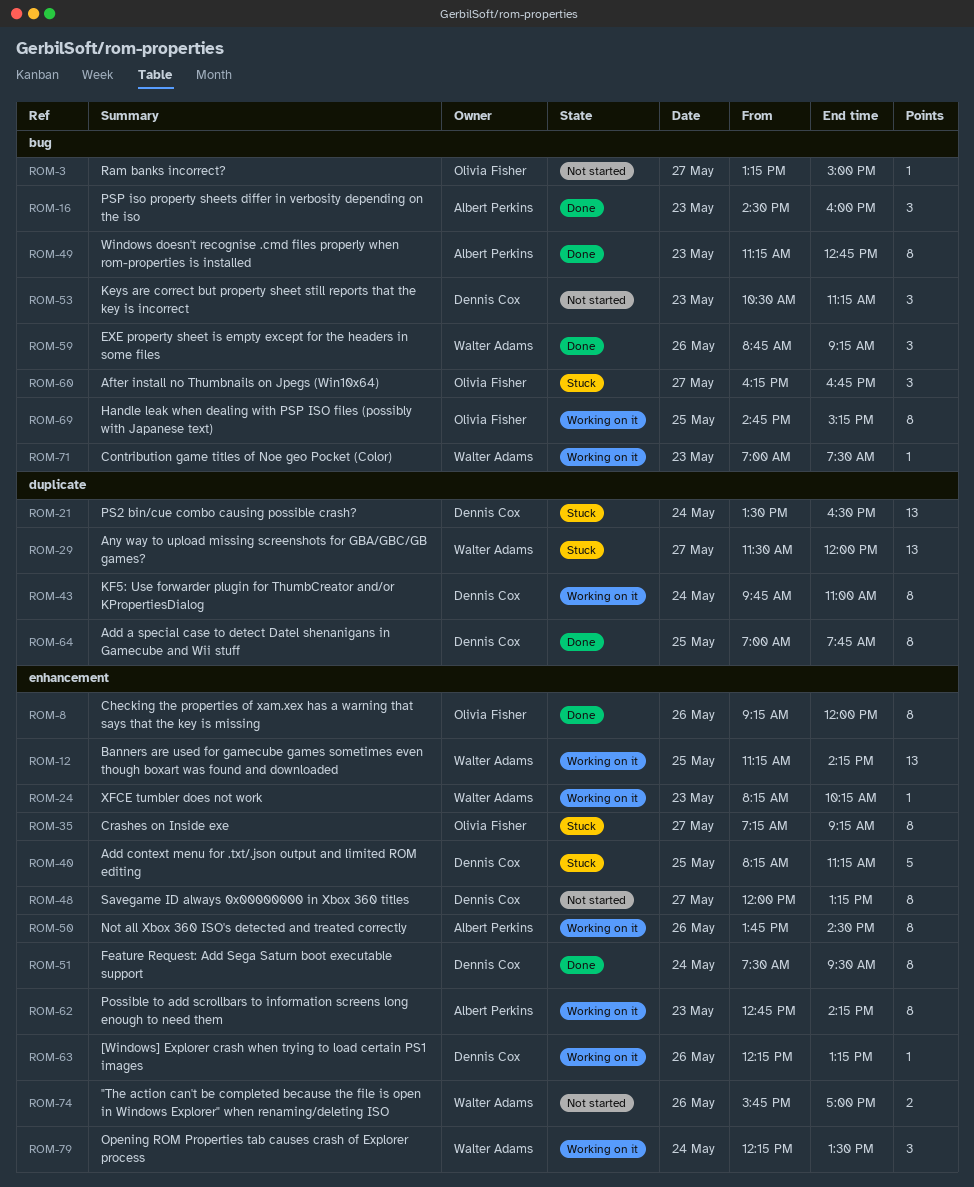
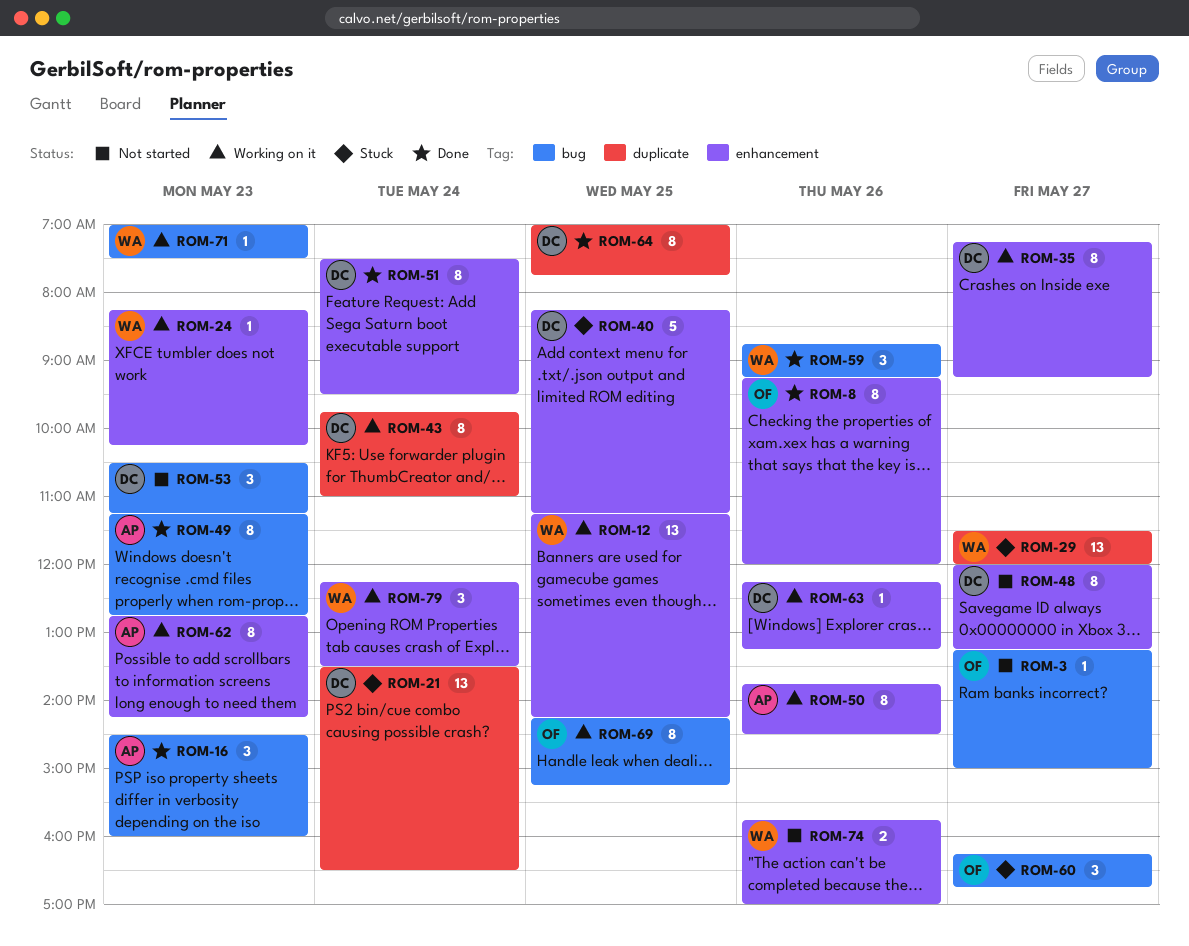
ROM-35, status: Stuck -> Working on it
ROM-35, owner: Olivia Fisher -> Dennis Cox
ROM-69, begins: 14:45 -> 14:15

